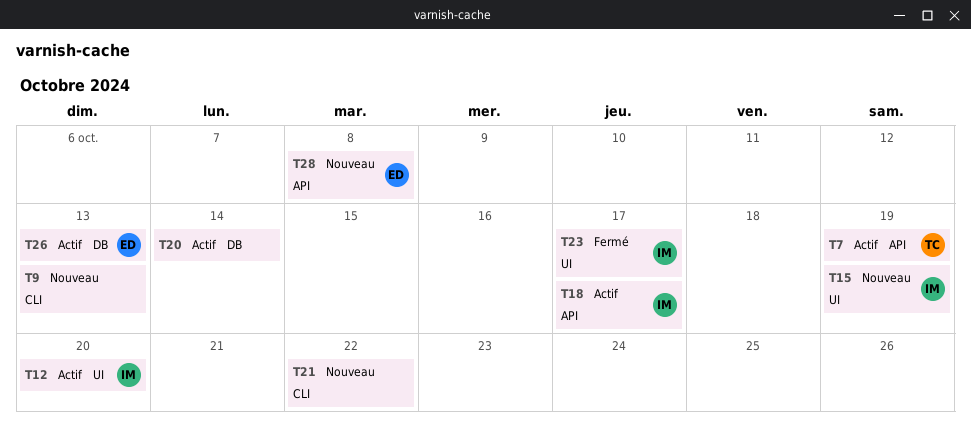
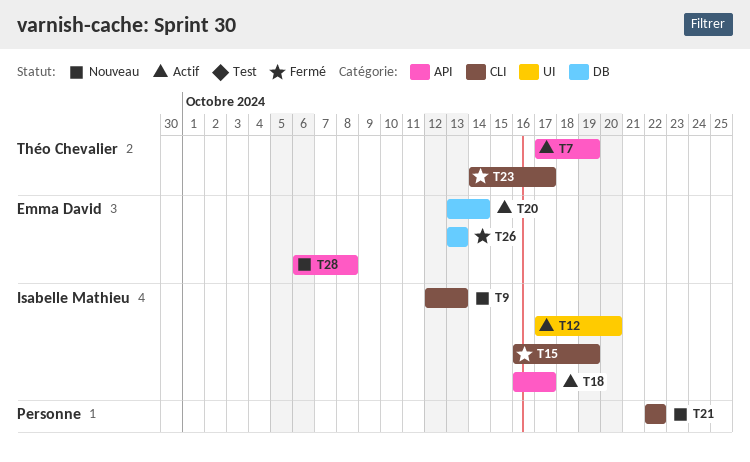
T9, owner: none -> Isabelle Mathieu
T15, status: Nouveau -> Fermé
T15, label: UI -> CLI
T20, owner: none -> Emma David
T23, owner: Isabelle Mathieu -> Théo Chevalier
T23, label: UI -> CLI
T26, status: Actif -> Fermé

